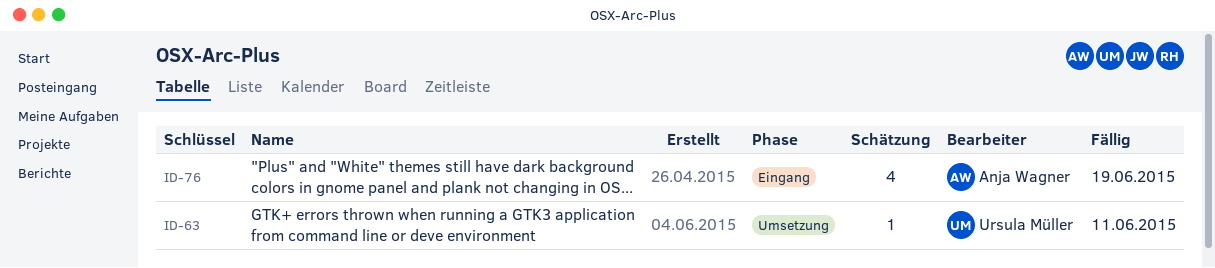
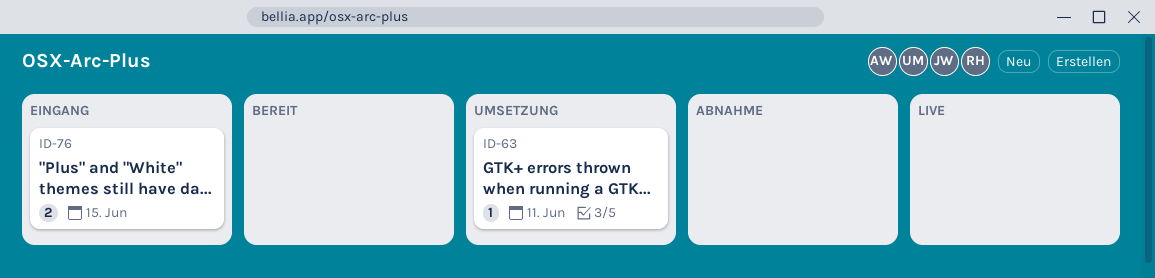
ID-76, estimate: 4 -> 2
ID-76, due: Jun 19 -> Jun 15

